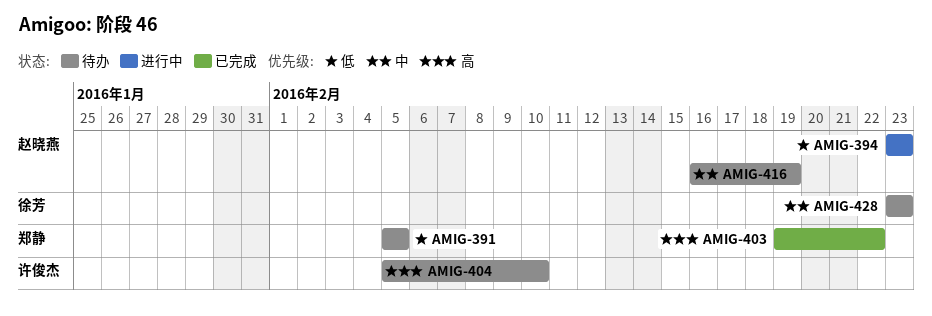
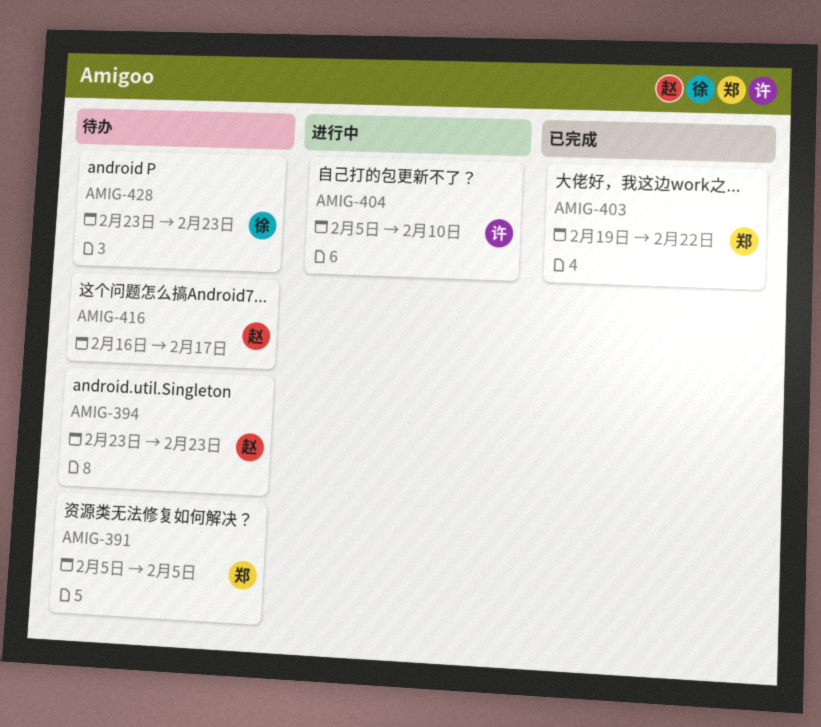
AMIG-394, status: 进行中 -> 待办
AMIG-404, status: 待办 -> 进行中
AMIG-416, due: Feb 19 -> Feb 17

